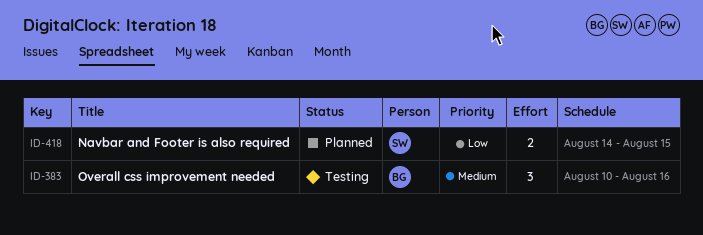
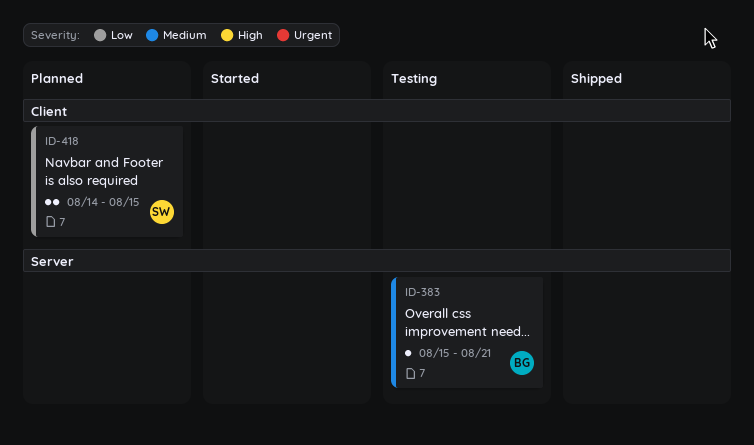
ID-383, estimate: 3 -> 1
ID-383, start: Aug 10 -> Aug 15
ID-383, due: Aug 16 -> Aug 21

